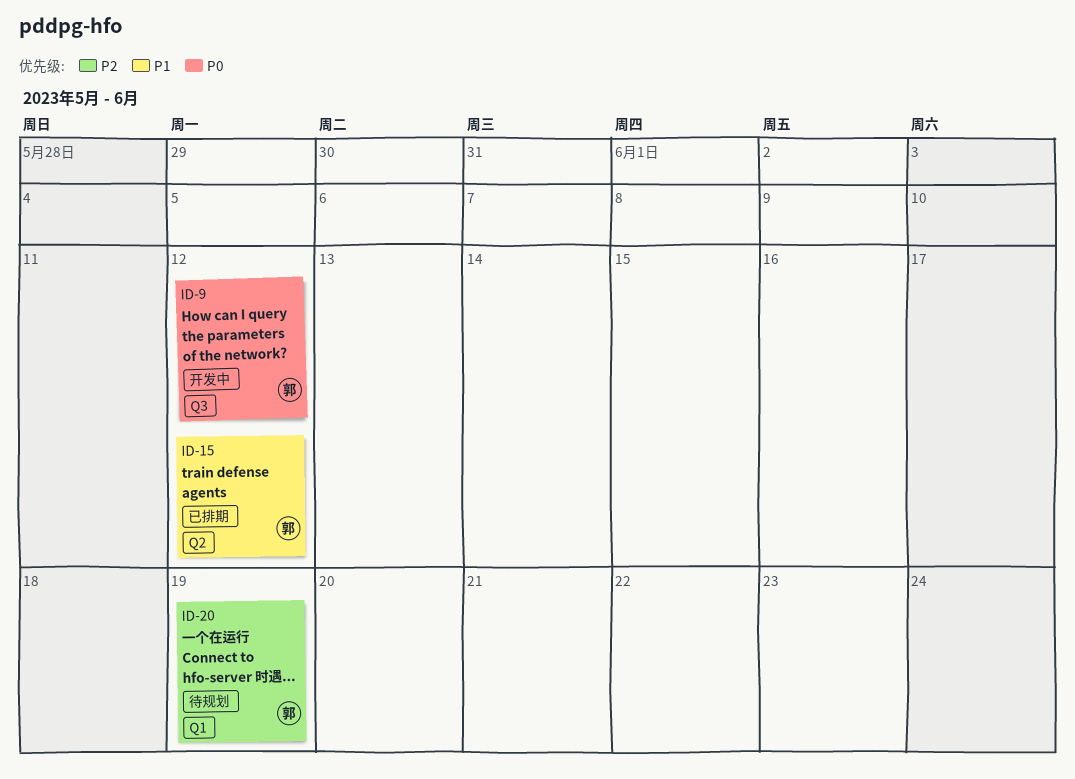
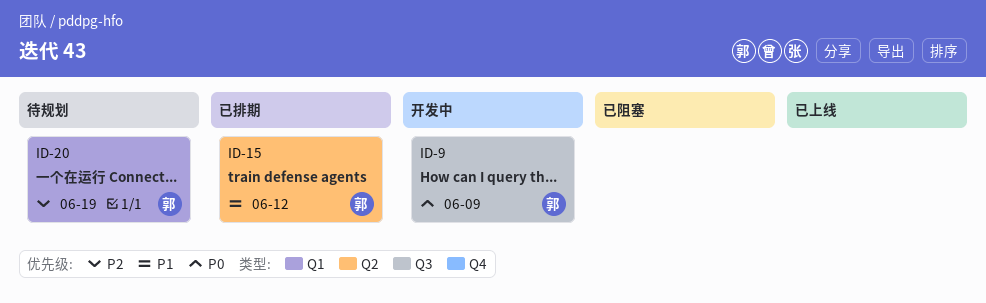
ID-9, due: Jun 12 -> Jun 9

